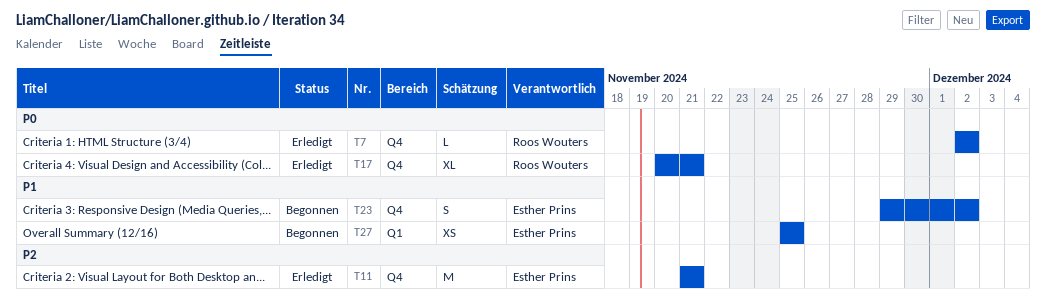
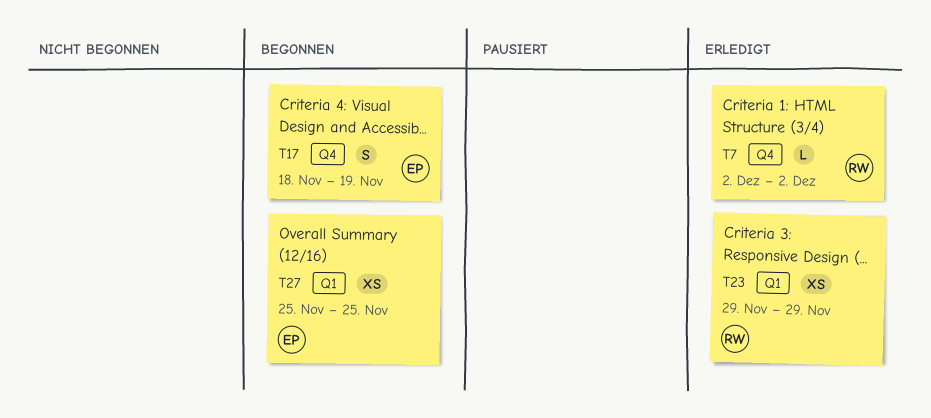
T11: present -> none
T17, status: Erledigt -> Begonnen
T17, owner: Roos Wouters -> Esther Prins
T17, estimate: XL -> S
T17, start: Nov 20 -> Nov 18
T17, due: Nov 21 -> Nov 19
T23, status: Begonnen -> Erledigt
T23, owner: Esther Prins -> Roos Wouters
T23, label: Q4 -> Q1
T23, estimate: S -> XS
T23, due: Dec 2 -> Nov 29

